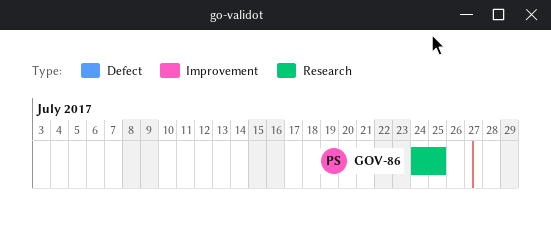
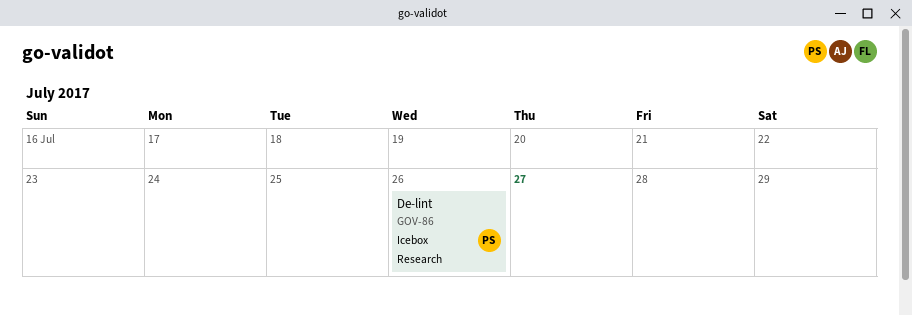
GOV-86, due: Jul 25 -> Jul 26

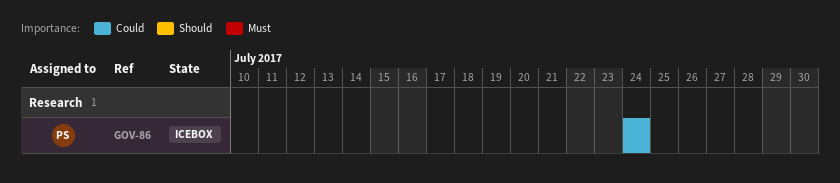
GOV-86, due: Jul 26 -> Jul 24

